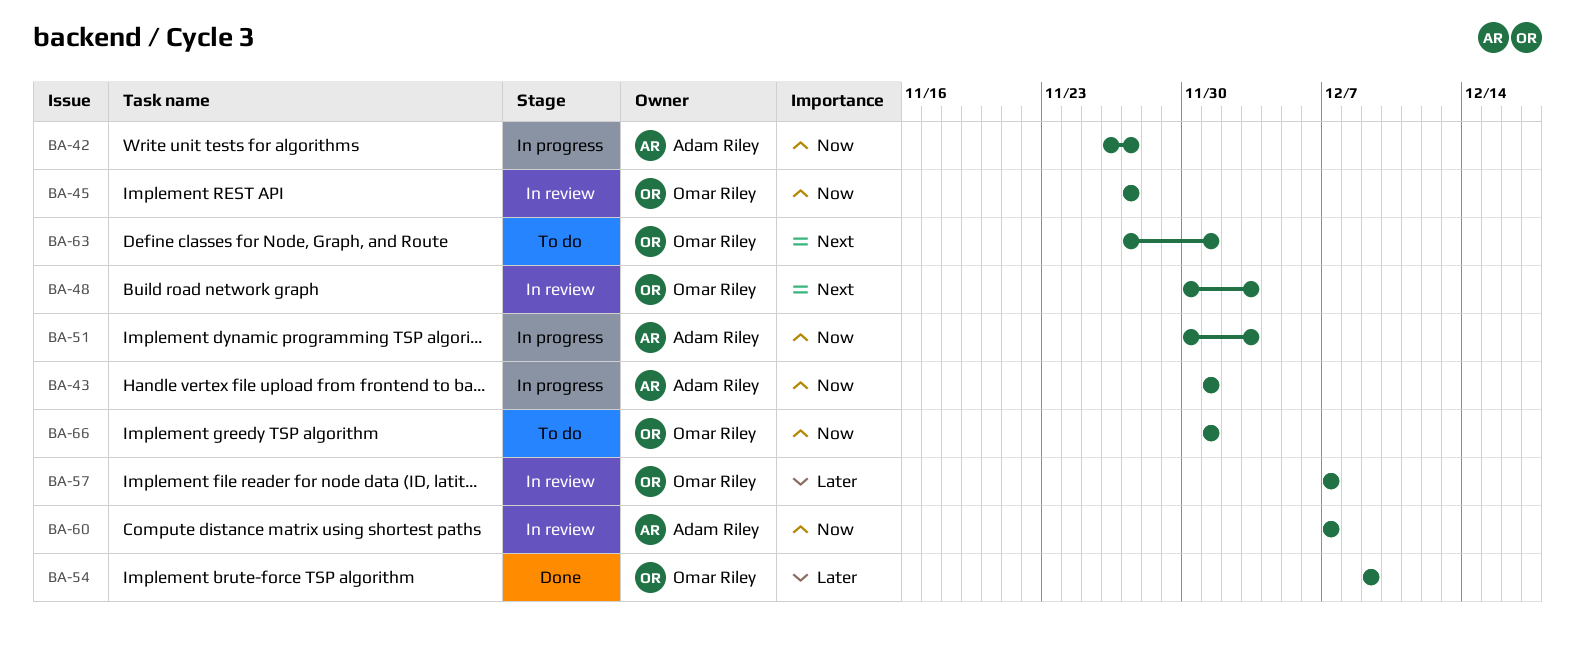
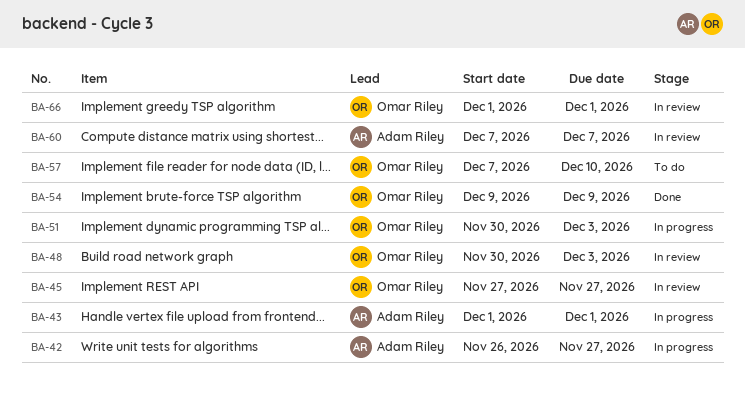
BA-51, owner: Adam Riley -> Omar Riley
BA-57, status: In review -> To do
BA-57, due: Dec 7 -> Dec 10
BA-63: present -> none
BA-66, status: To do -> In review

